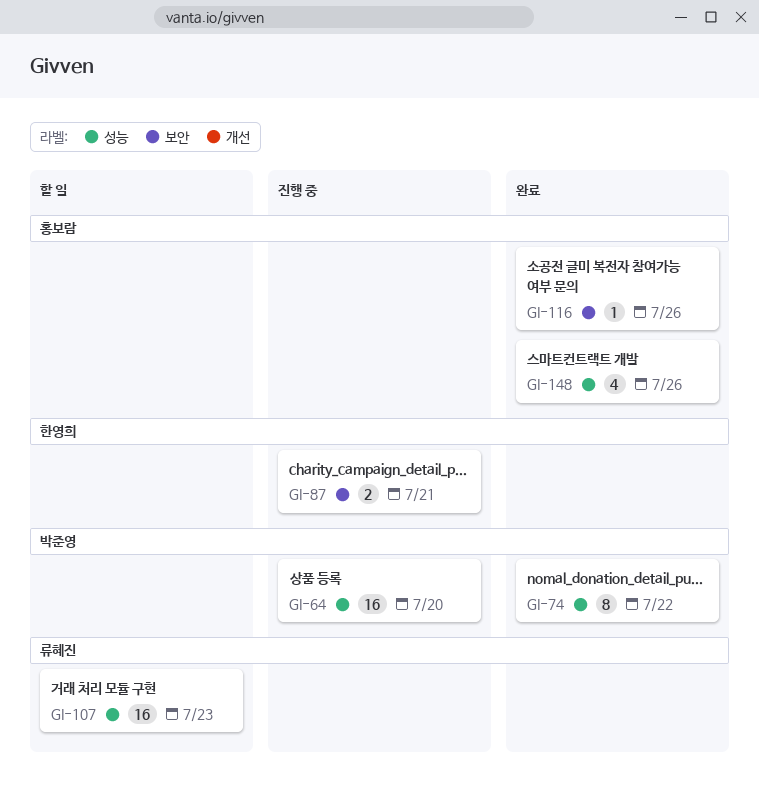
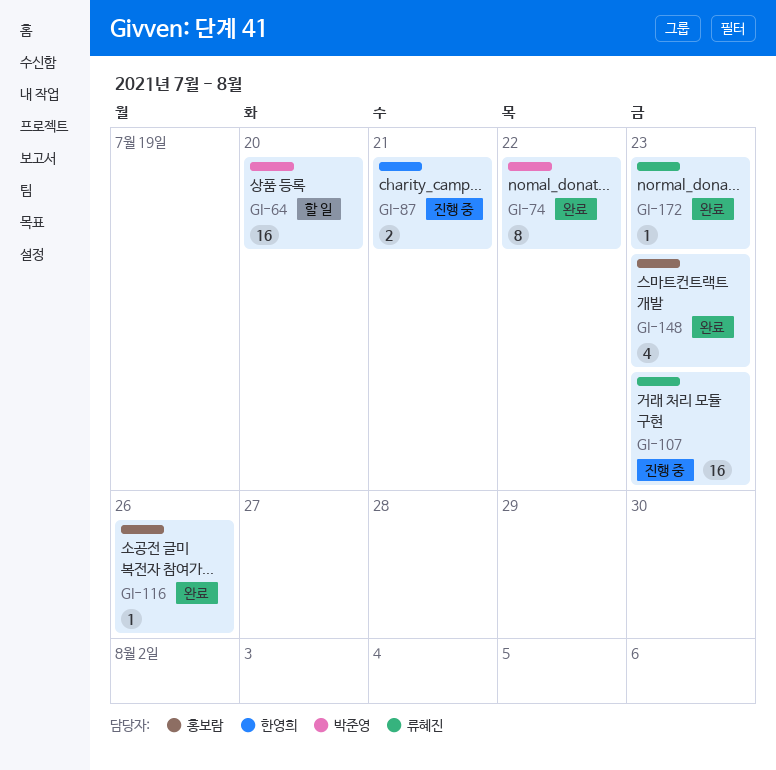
GI-64, status: 진행 중 -> 할 일
GI-107, status: 할 일 -> 진행 중
GI-148, due: Jul 26 -> Jul 23
GI-172: none -> present

